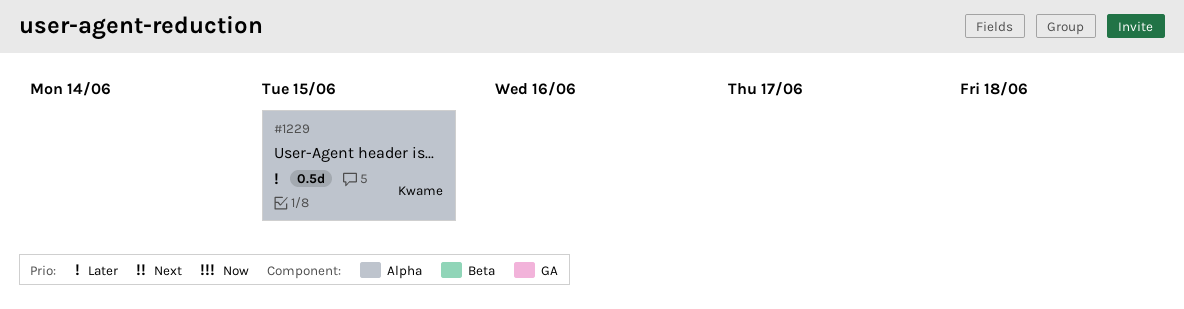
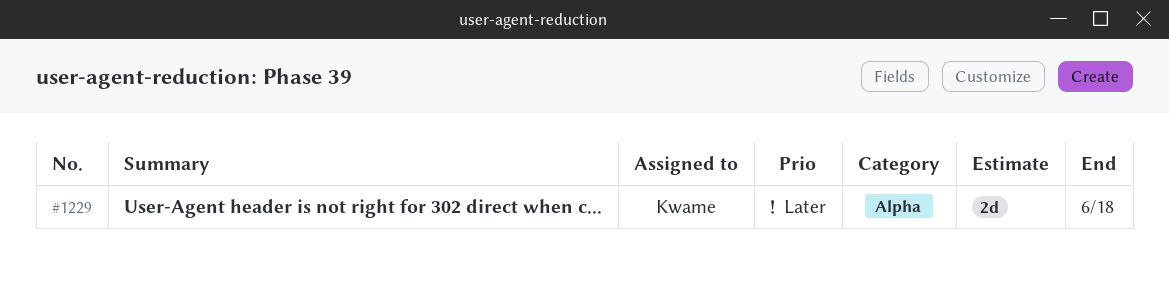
#1229, estimate: 0.5d -> 2d
#1229, due: Jun 15 -> Jun 18

